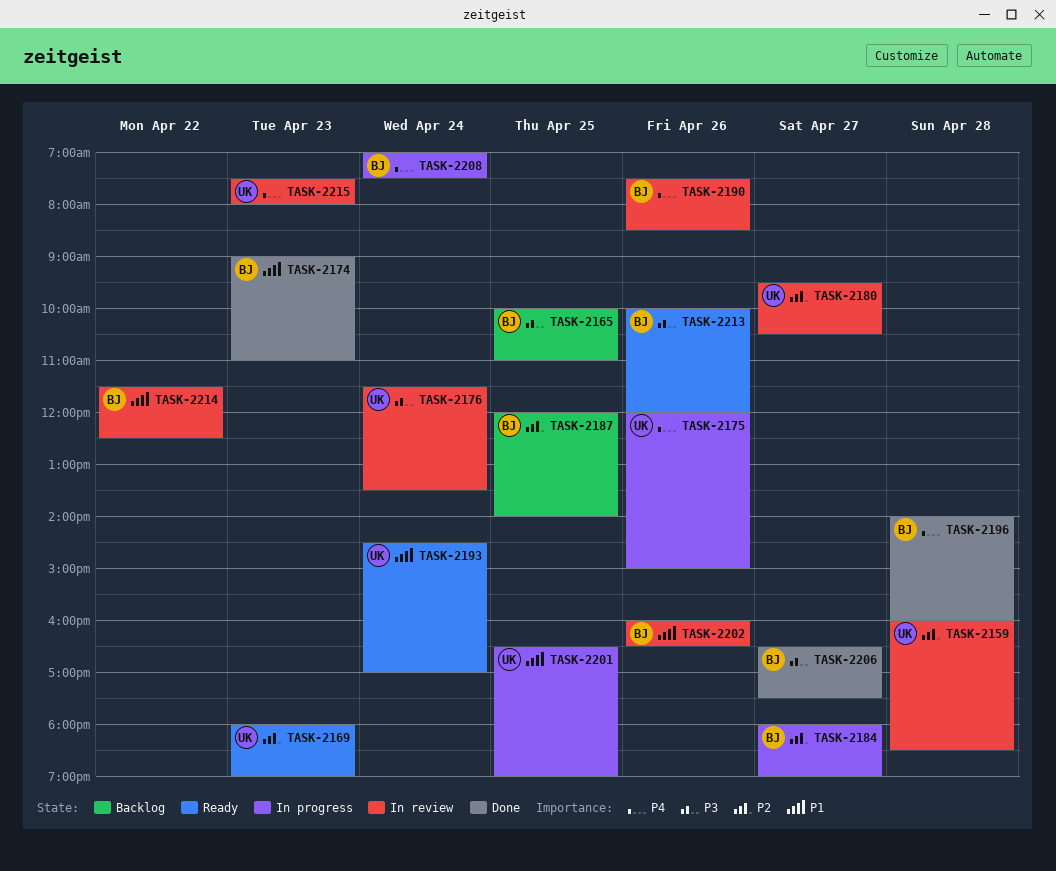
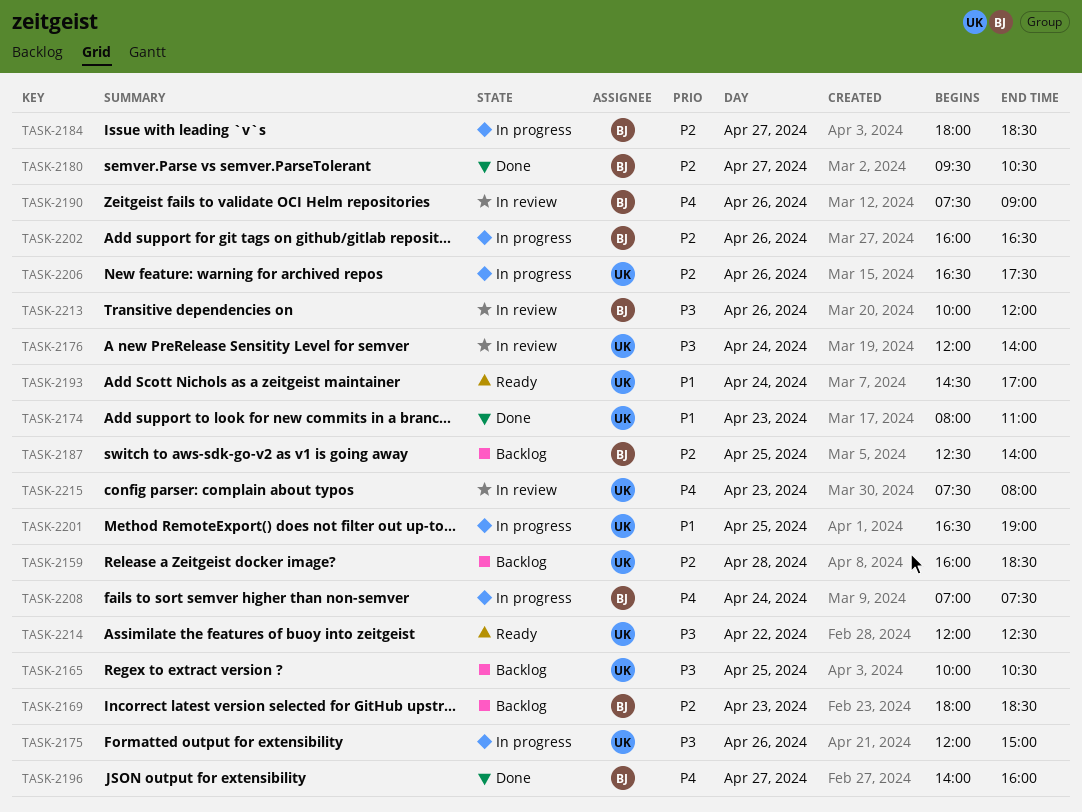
TASK-2159, status: In review -> Backlog
TASK-2165, owner: BJ -> UK
TASK-2165, ends: 11:00 -> 10:30
TASK-2169, status: Ready -> Backlog
TASK-2169, owner: UK -> BJ
TASK-2169, ends: 19:00 -> 18:30
TASK-2174, owner: BJ -> UK
TASK-2174, begins: 09:00 -> 08:00
TASK-2175, priority: P4 -> P3
TASK-2176, begins: 11:30 -> 12:00
TASK-2176, ends: 13:30 -> 14:00
TASK-2180, status: In review -> Done
TASK-2180, owner: UK -> BJ
TASK-2184, ends: 19:00 -> 18:30
TASK-2187, begins: 12:00 -> 12:30
TASK-2190, ends: 08:30 -> 09:00
TASK-2196, day: Apr 28 -> Apr 27
TASK-2202, status: In review -> In progress
TASK-2202, priority: P1 -> P2
TASK-2206, status: Done -> In progress
TASK-2206, owner: BJ -> UK
TASK-2206, priority: P3 -> P2
TASK-2206, day: Apr 27 -> Apr 26
TASK-2213, status: Ready -> In review
TASK-2214, status: In review -> Ready
TASK-2214, owner: BJ -> UK
TASK-2214, priority: P1 -> P3
TASK-2214, begins: 11:30 -> 12:00

